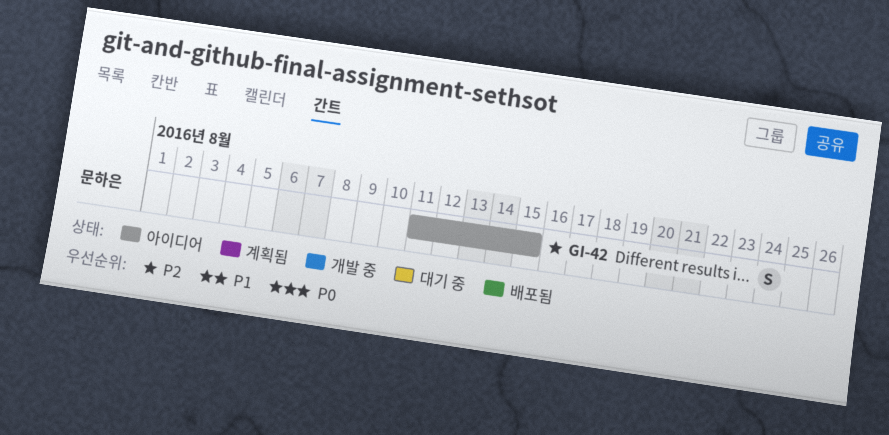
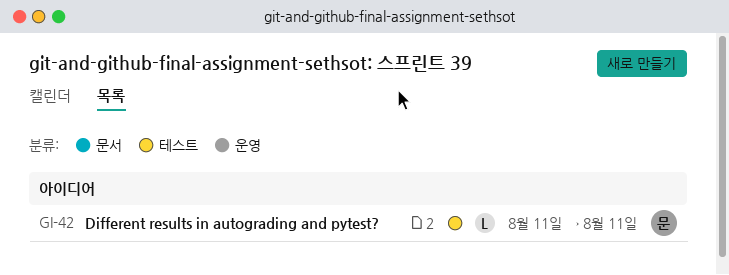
GI-42, estimate: S -> L
GI-42, due: Aug 15 -> Aug 11

